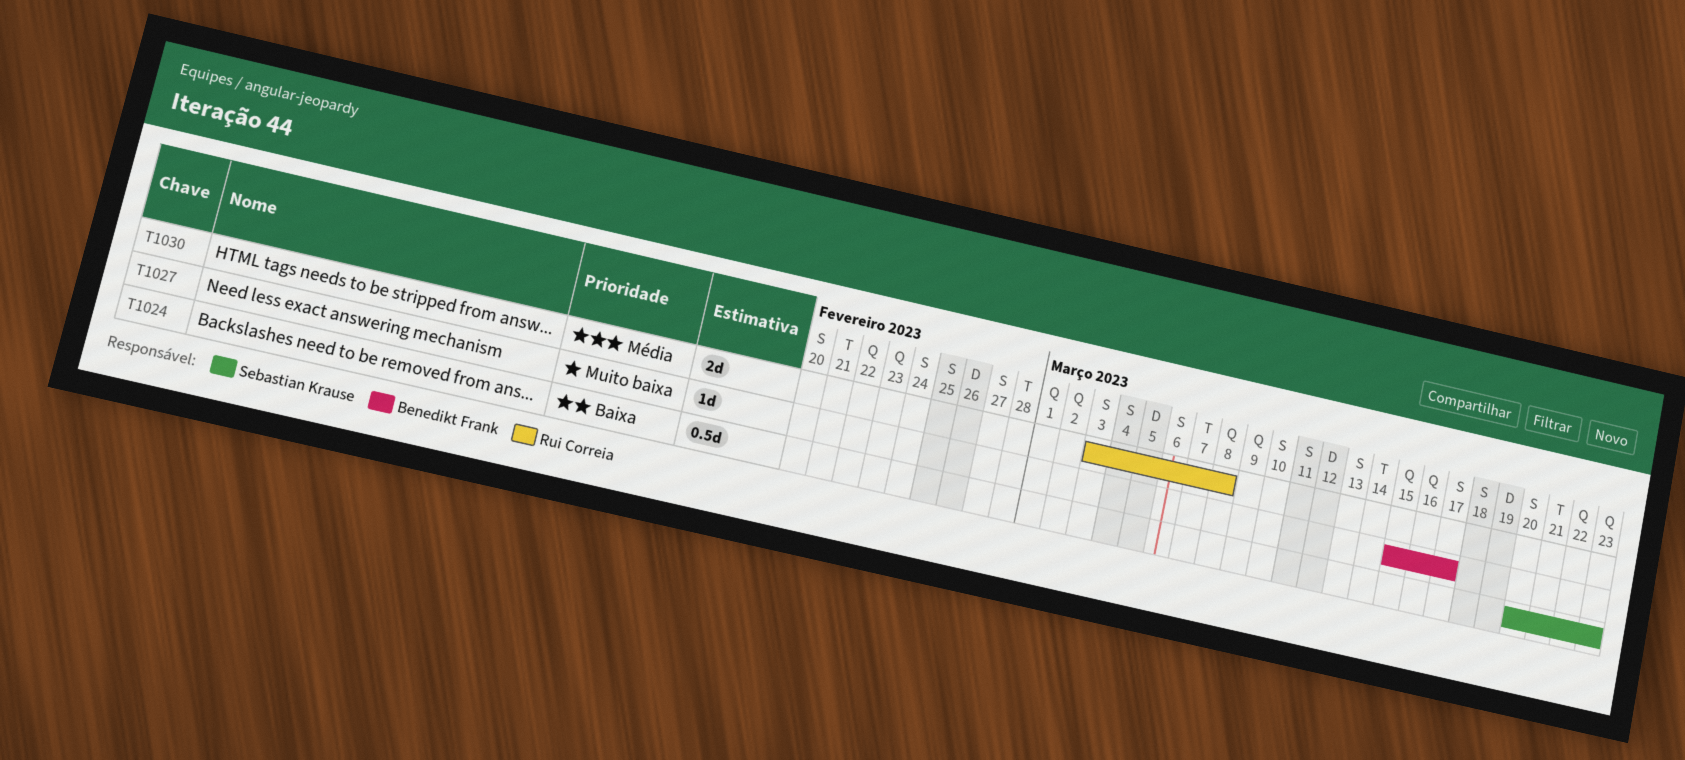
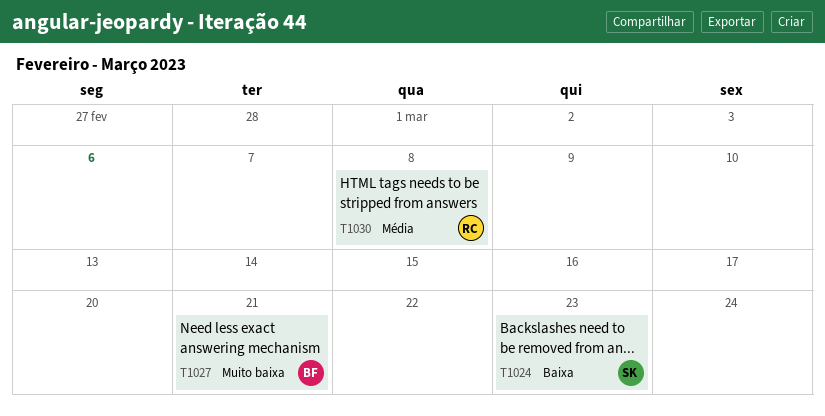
T1027, due: Mar 17 -> Mar 21

